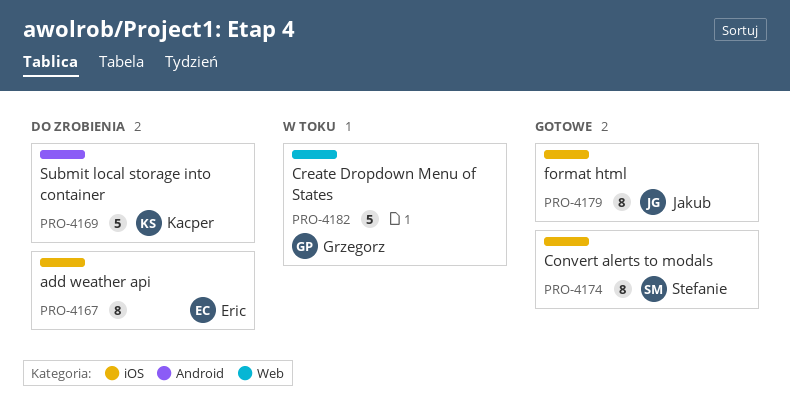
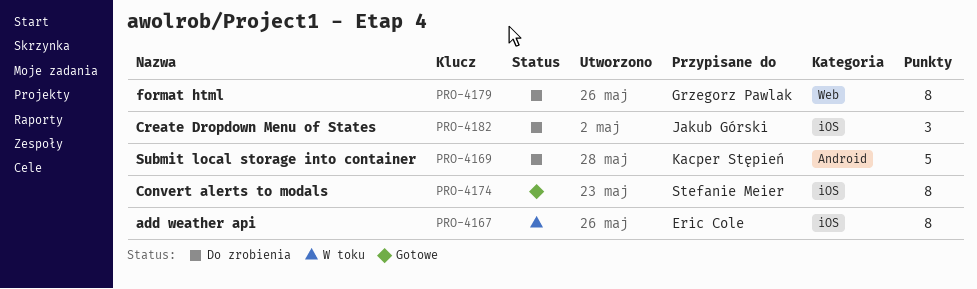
PRO-4167, status: Do zrobienia -> W toku
PRO-4179, status: Gotowe -> Do zrobienia
PRO-4179, owner: Jakub Górski -> Grzegorz Pawlak
PRO-4179, label: iOS -> Web
PRO-4182, status: W toku -> Do zrobienia
PRO-4182, owner: Grzegorz Pawlak -> Jakub Górski
PRO-4182, label: Web -> iOS
PRO-4182, estimate: 5 -> 3

